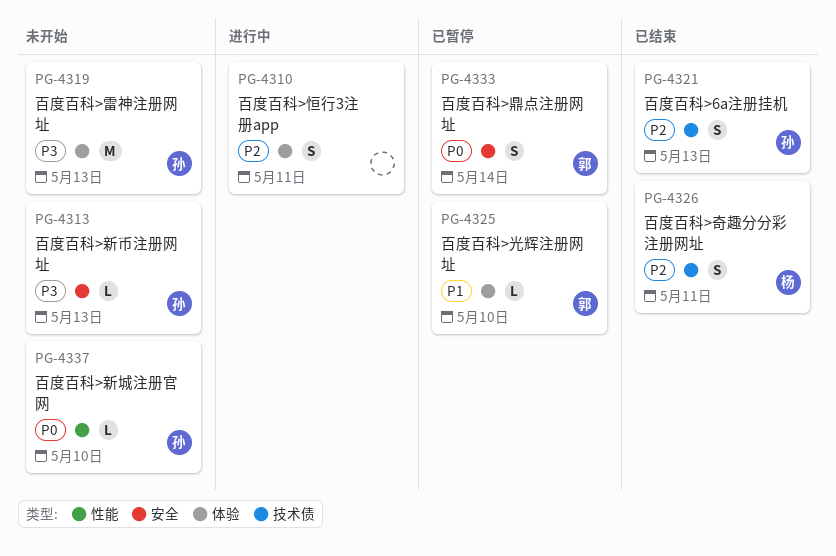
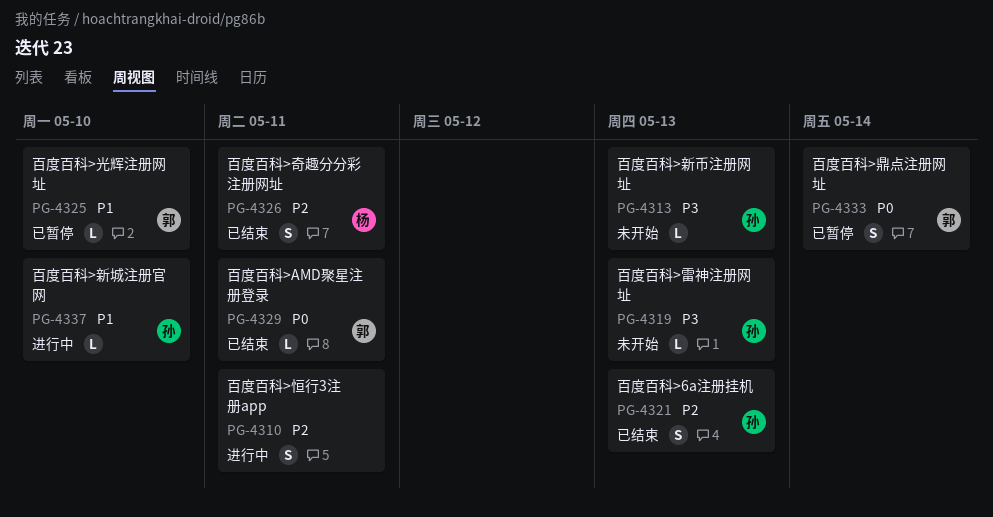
PG-4319, estimate: M -> L
PG-4329: none -> present
PG-4337, status: 未开始 -> 进行中
PG-4337, priority: P0 -> P1

